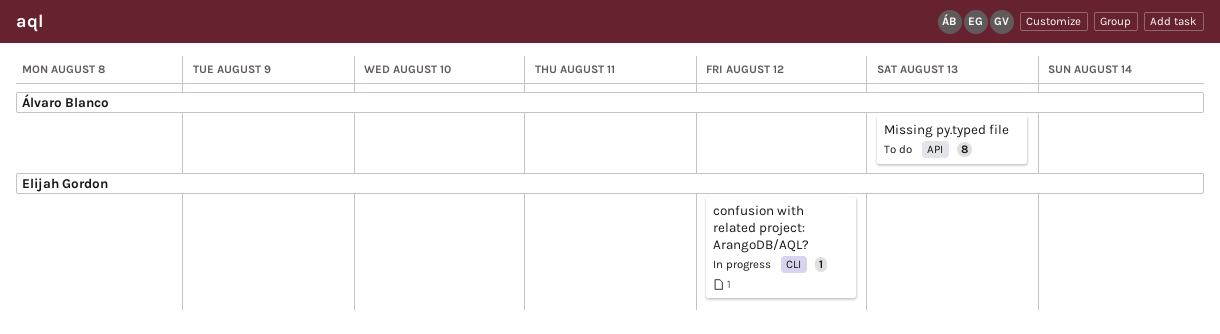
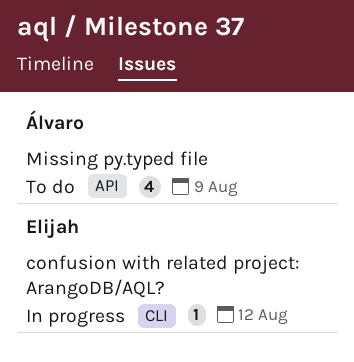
Missing py.typed file, estimate: 8 -> 4
Missing py.typed file, due: Aug 13 -> Aug 9

